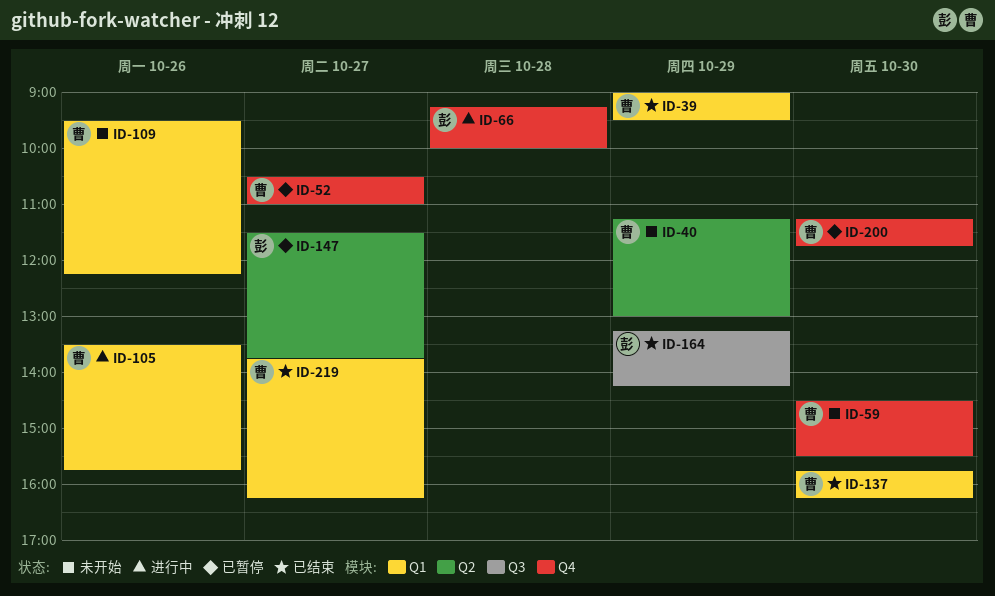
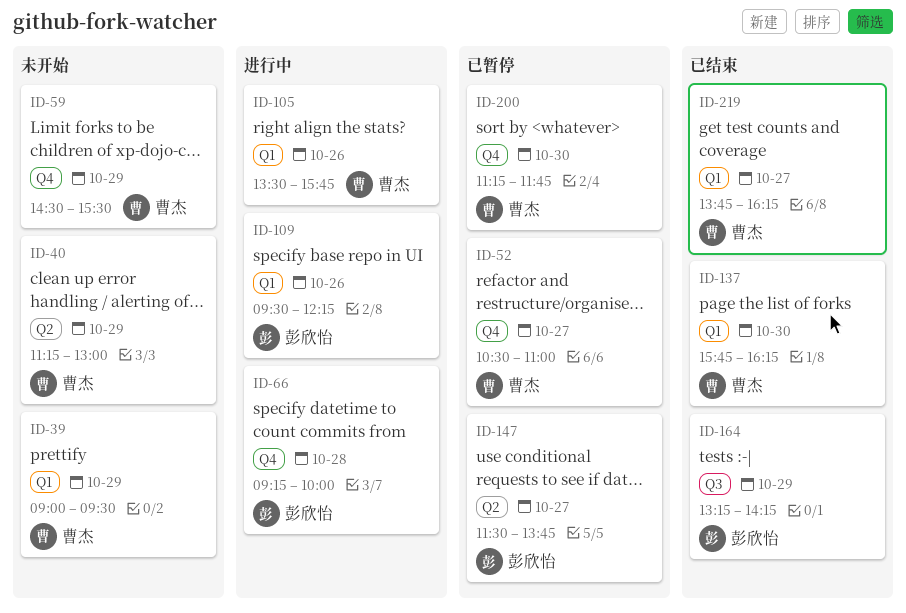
ID-39, status: 已结束 -> 未开始
ID-59, day: Oct 30 -> Oct 29
ID-109, status: 未开始 -> 进行中
ID-109, owner: 曹杰 -> 彭欣怡

